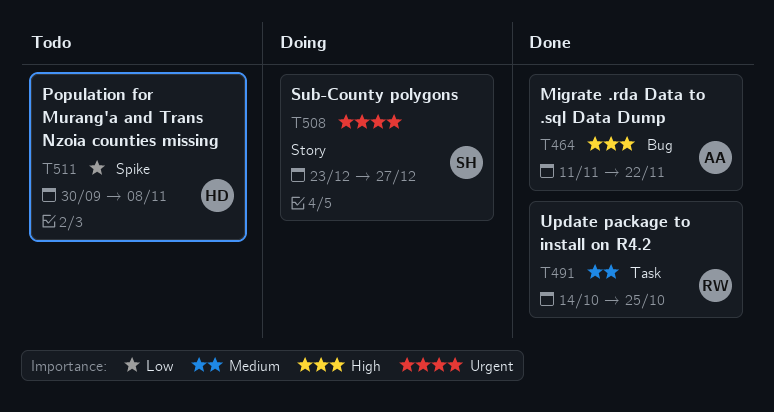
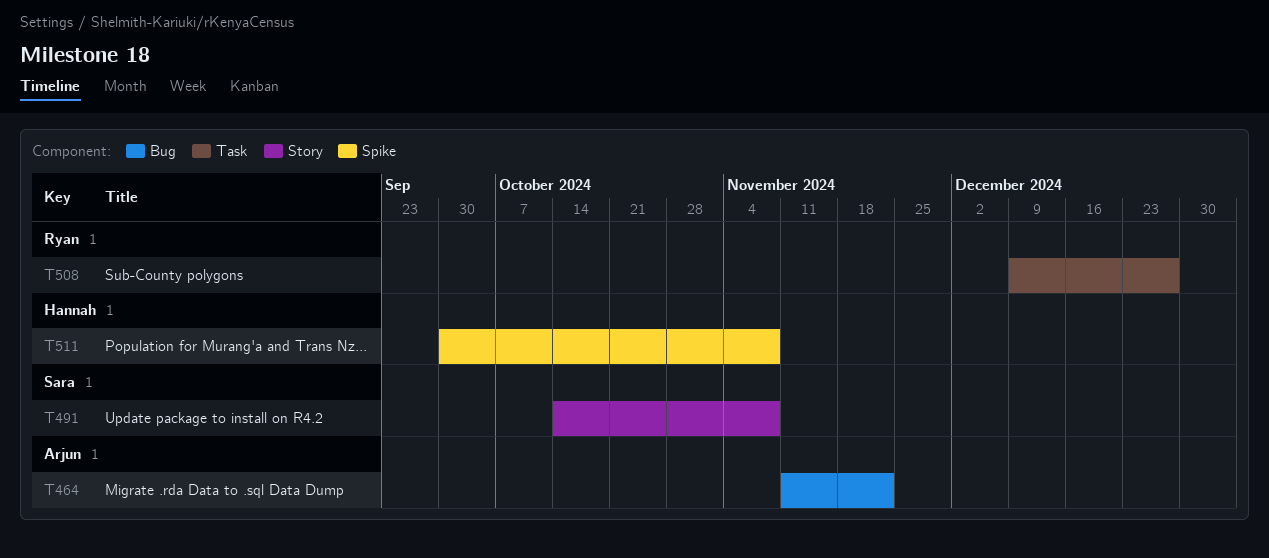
T491, owner: Ryan -> Sara
T491, label: Task -> Story
T491, due: Oct 25 -> Nov 8
T508, owner: Sara -> Ryan
T508, label: Story -> Task
T508, start: Dec 23 -> Dec 9

